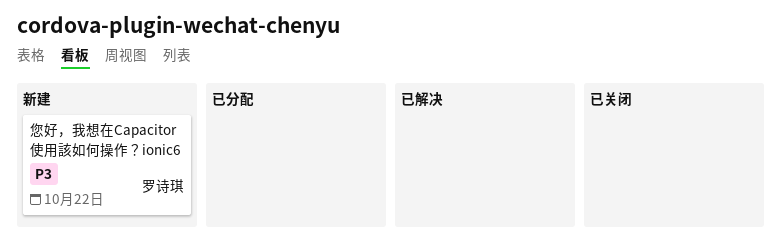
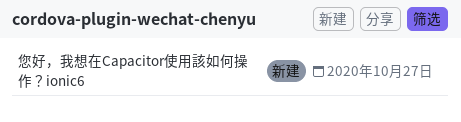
您好，我想在Capacitor使用該如何操作？ionic6, due: Oct 22 -> Oct 27

